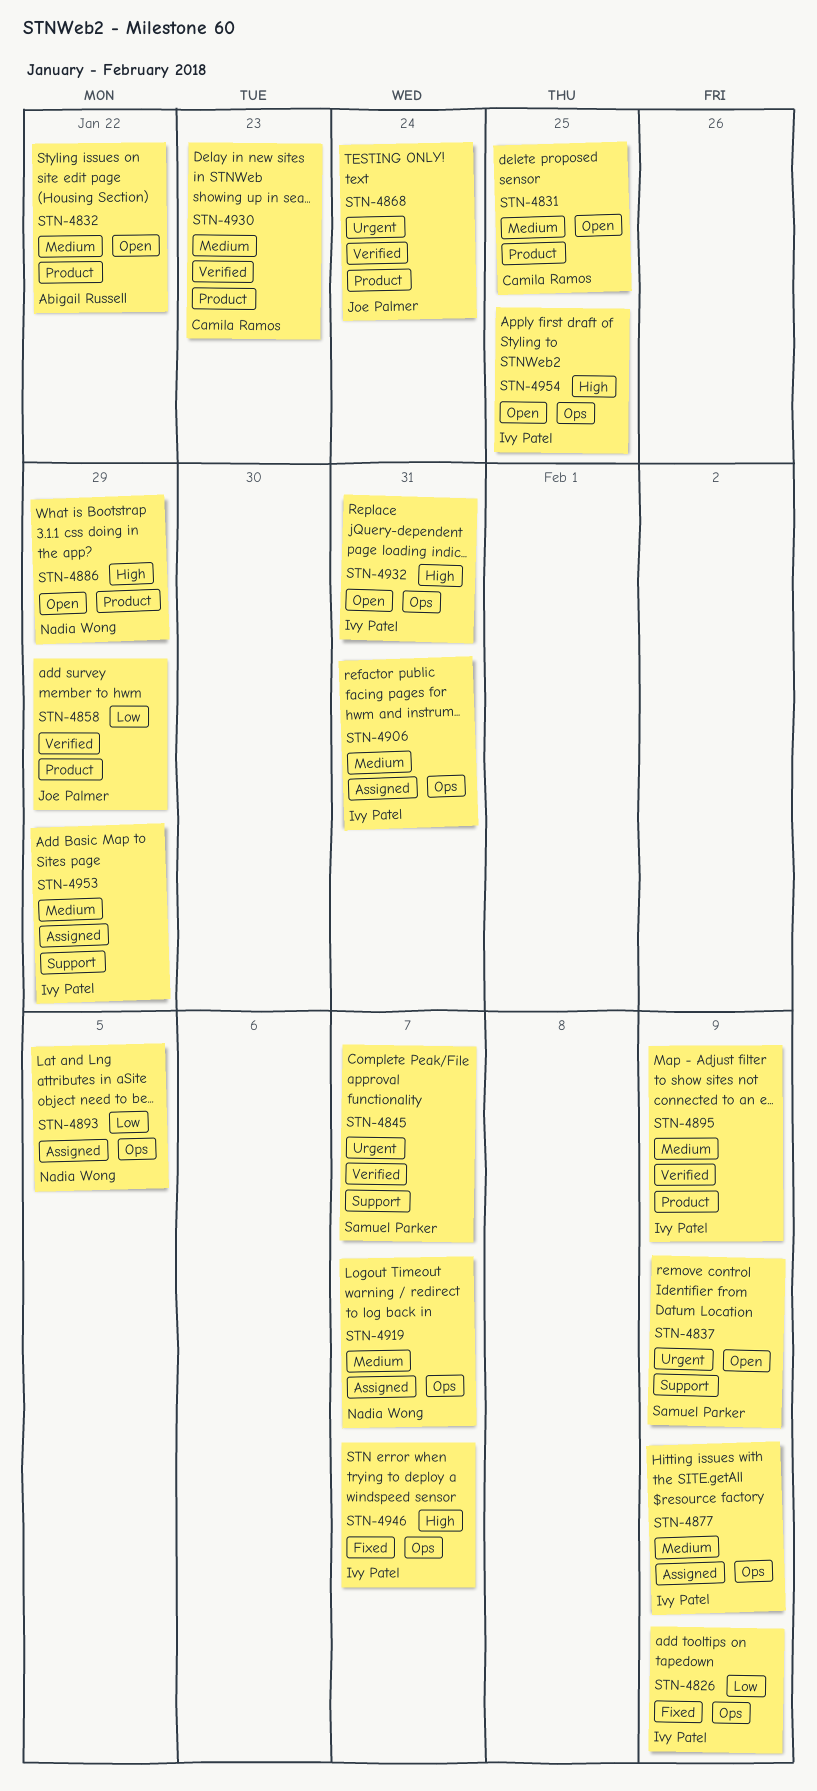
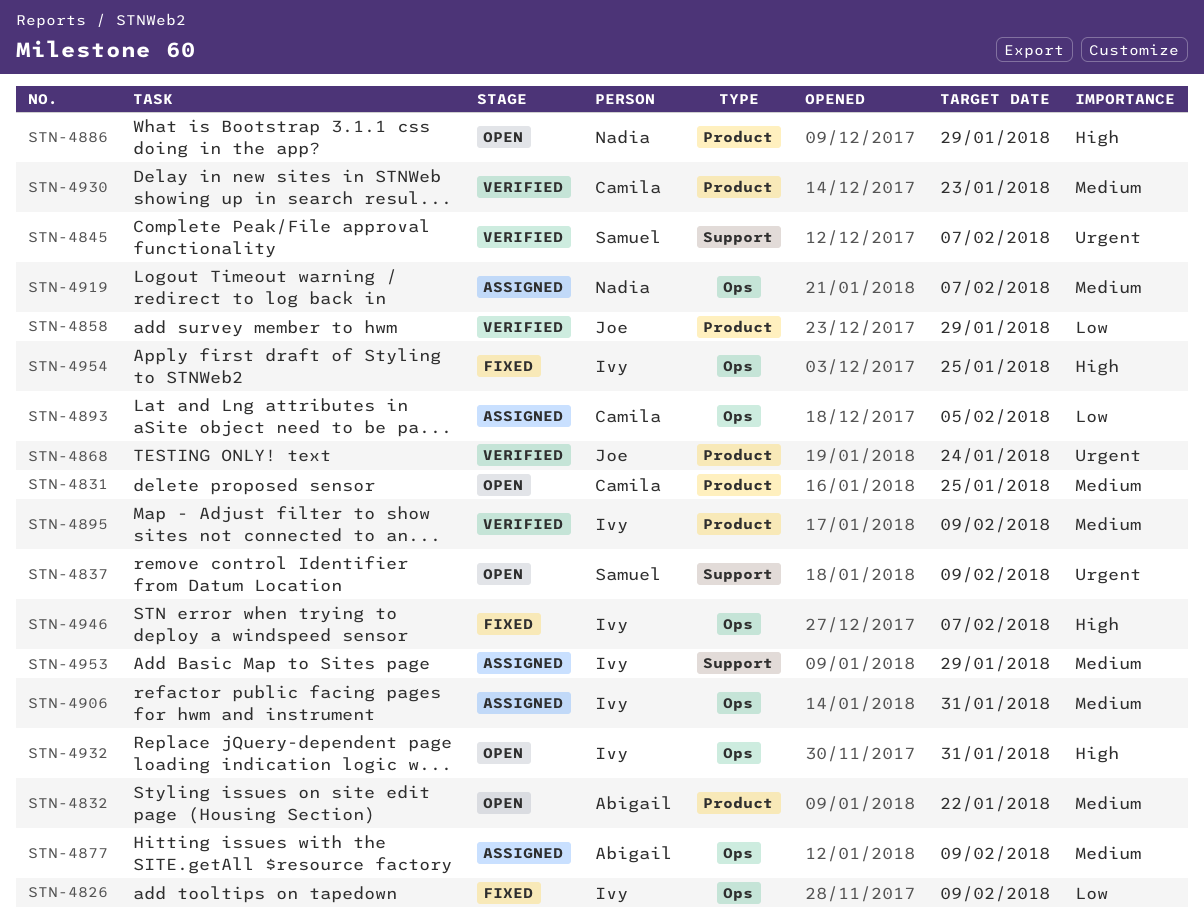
STN-4877, owner: Ivy Patel -> Abigail Russell
STN-4893, owner: Nadia Wong -> Camila Ramos
STN-4954, status: Open -> Fixed

